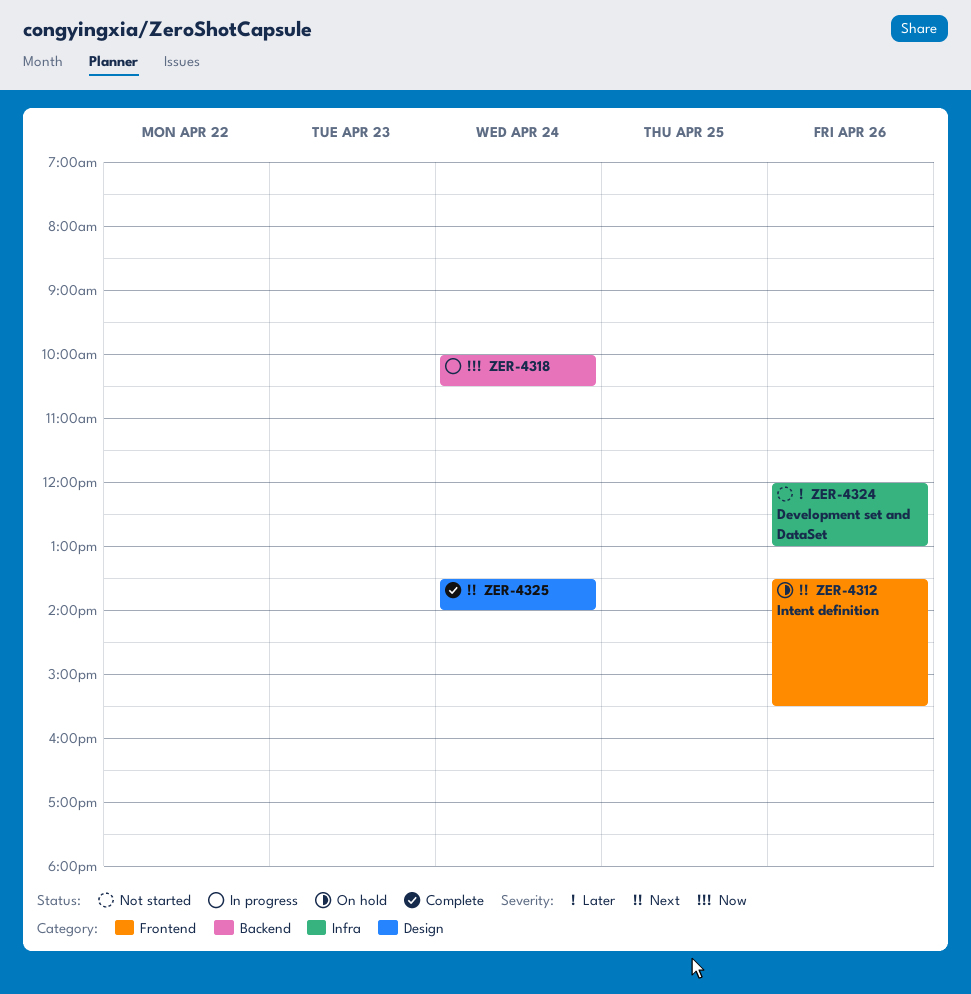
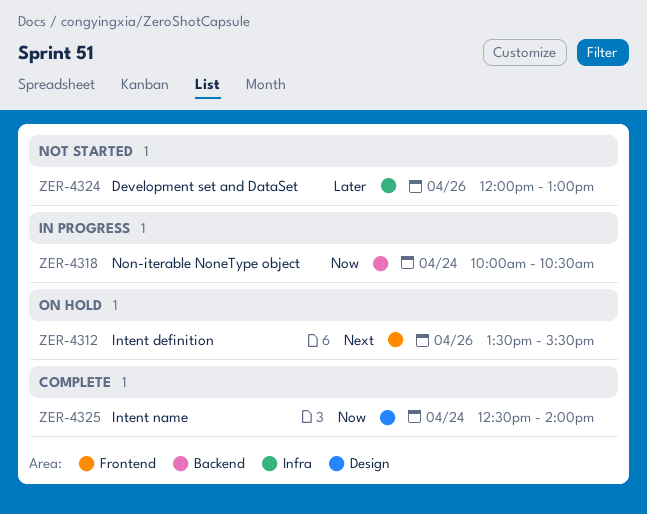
ZER-4325, priority: Next -> Now
ZER-4325, begins: 13:30 -> 12:30

